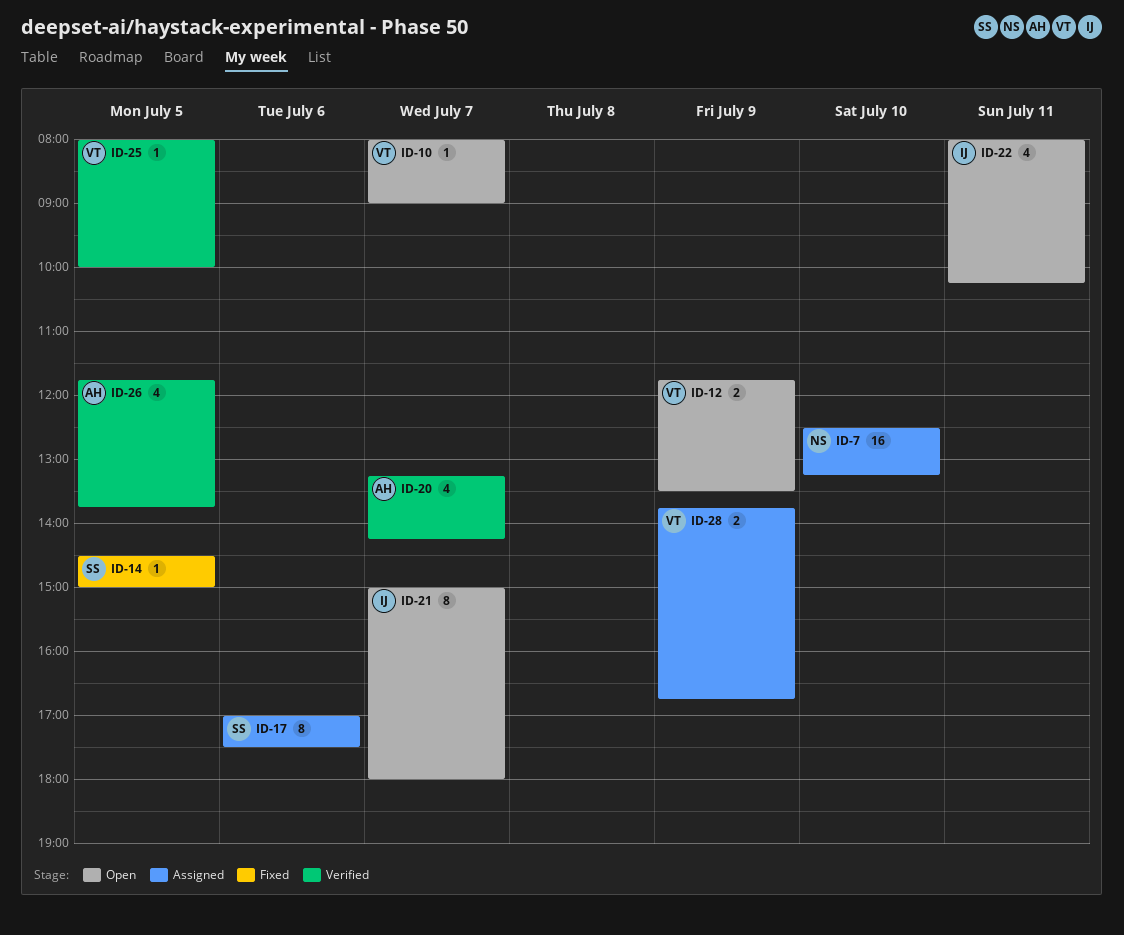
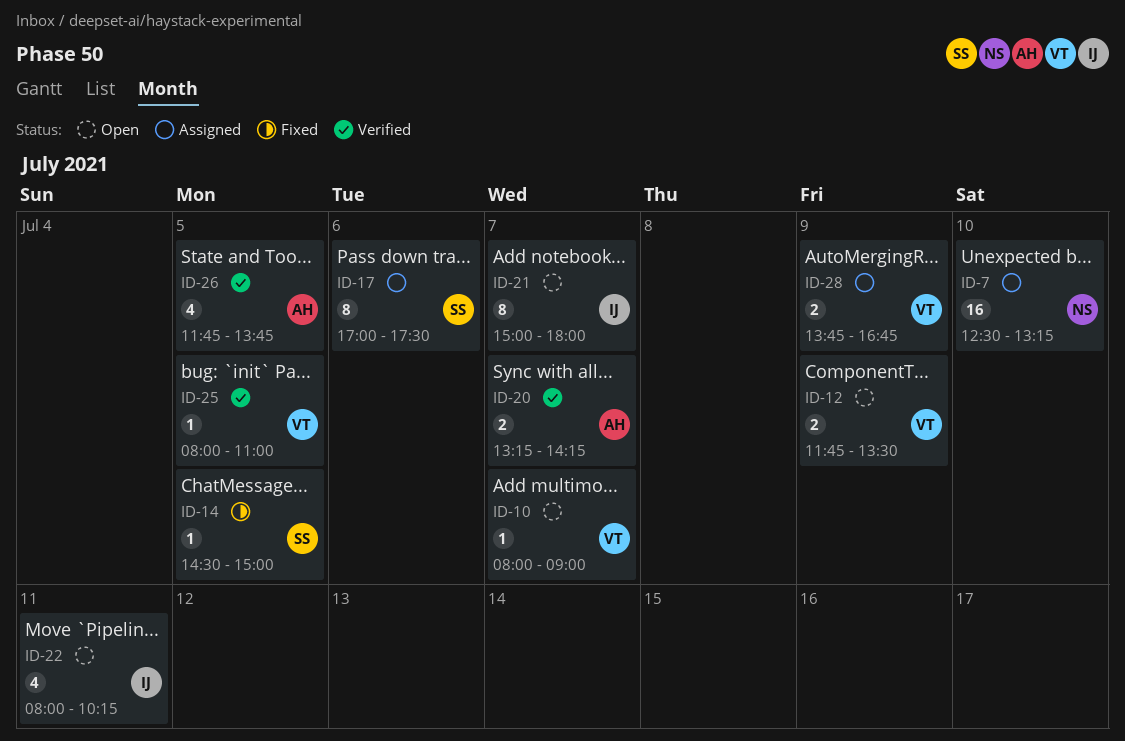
ID-20, estimate: 4 -> 2
ID-25, ends: 10:00 -> 11:00

